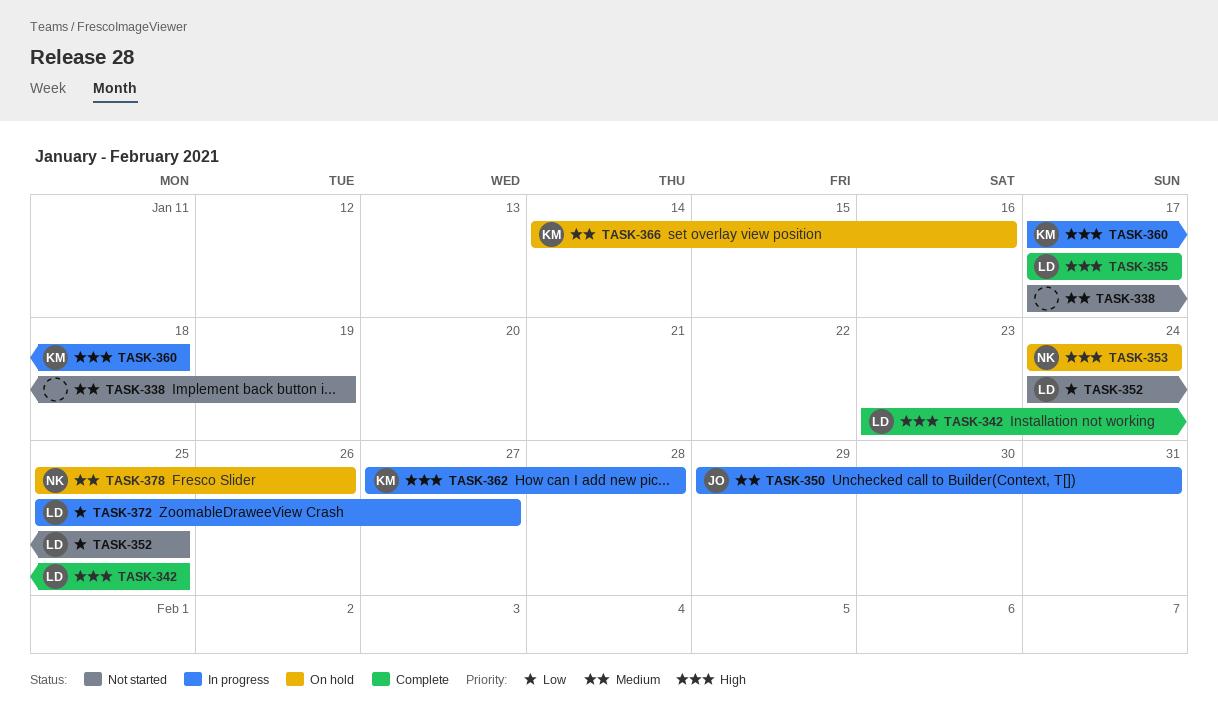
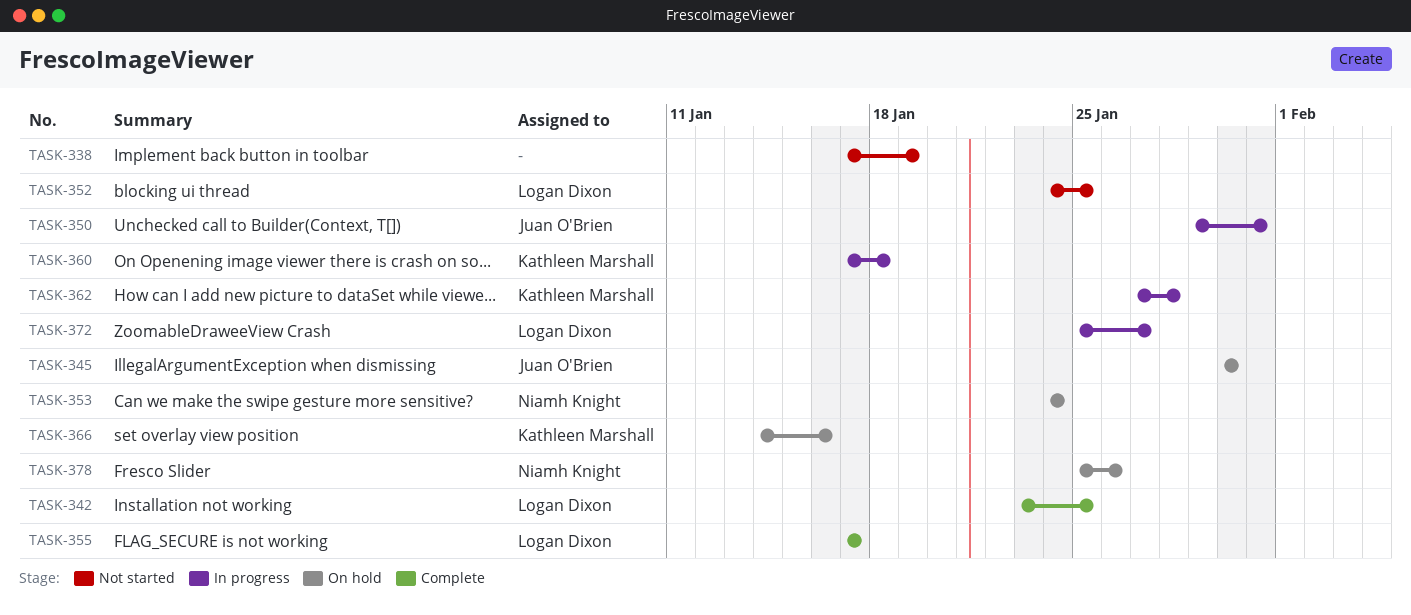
TASK-345: none -> present

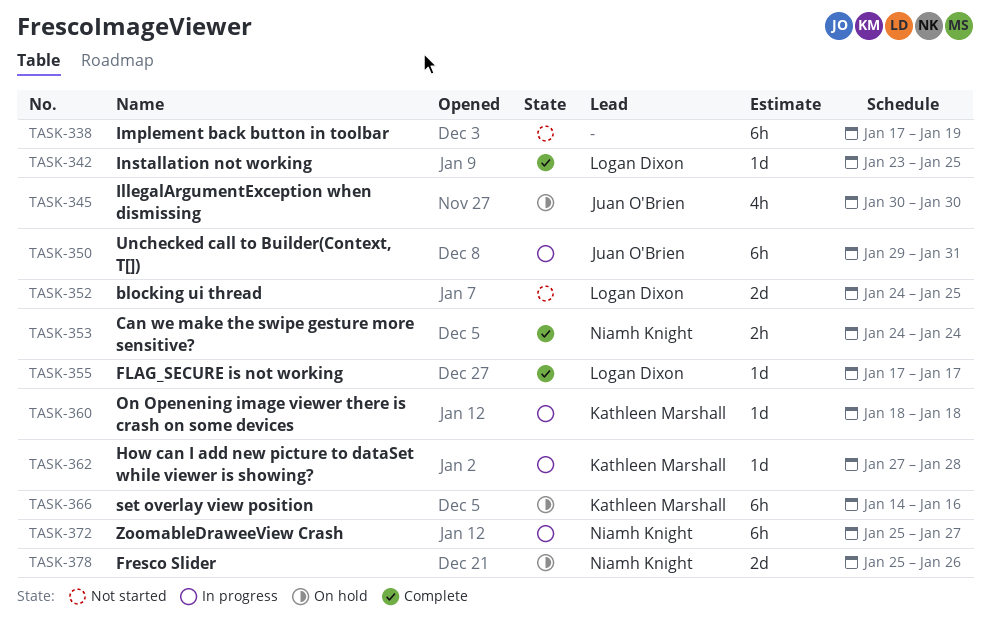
TASK-353, status: On hold -> Complete
TASK-360, start: Jan 17 -> Jan 18
TASK-372, owner: Logan Dixon -> Niamh Knight

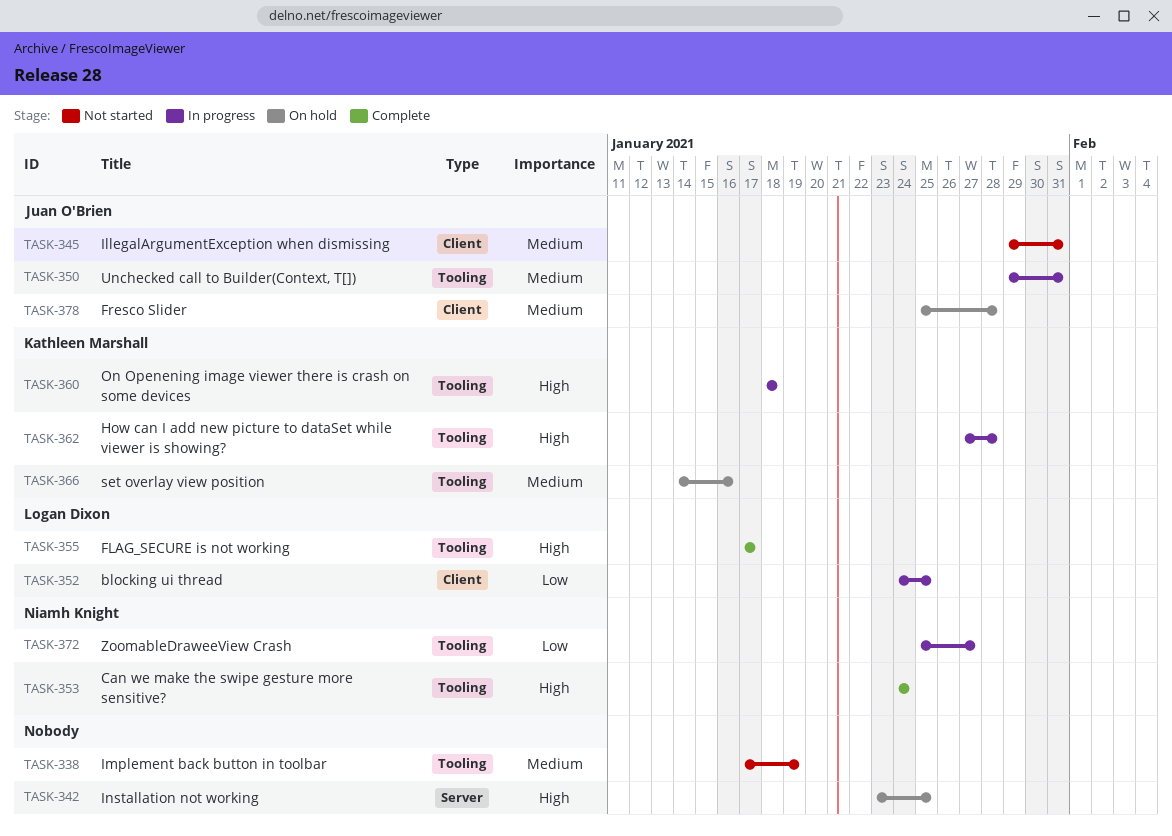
TASK-342, status: Complete -> On hold
TASK-342, owner: Logan Dixon -> none
TASK-345, status: On hold -> Not started
TASK-345, start: Jan 30 -> Jan 29
TASK-345, due: Jan 30 -> Jan 31
TASK-352, status: Not started -> In progress
TASK-378, owner: Niamh Knight -> Juan O'Brien
TASK-378, due: Jan 26 -> Jan 28

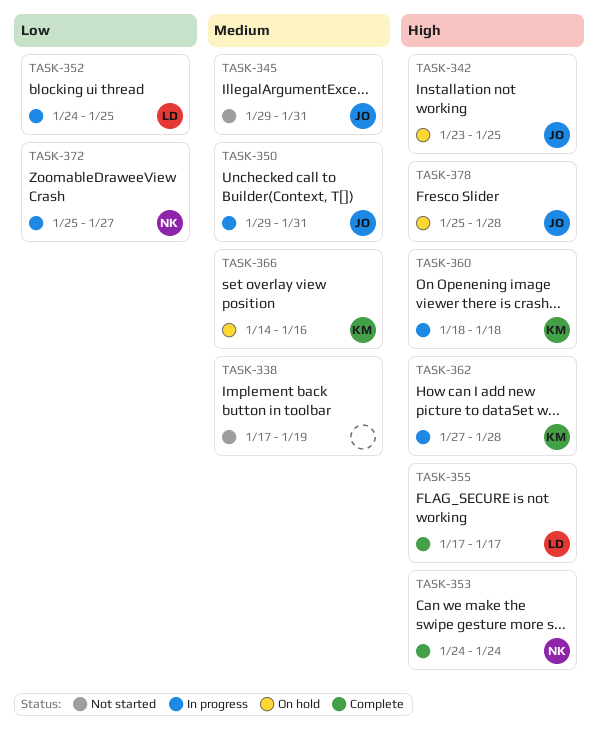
TASK-342, owner: none -> Juan O'Brien
TASK-378, priority: Medium -> High

